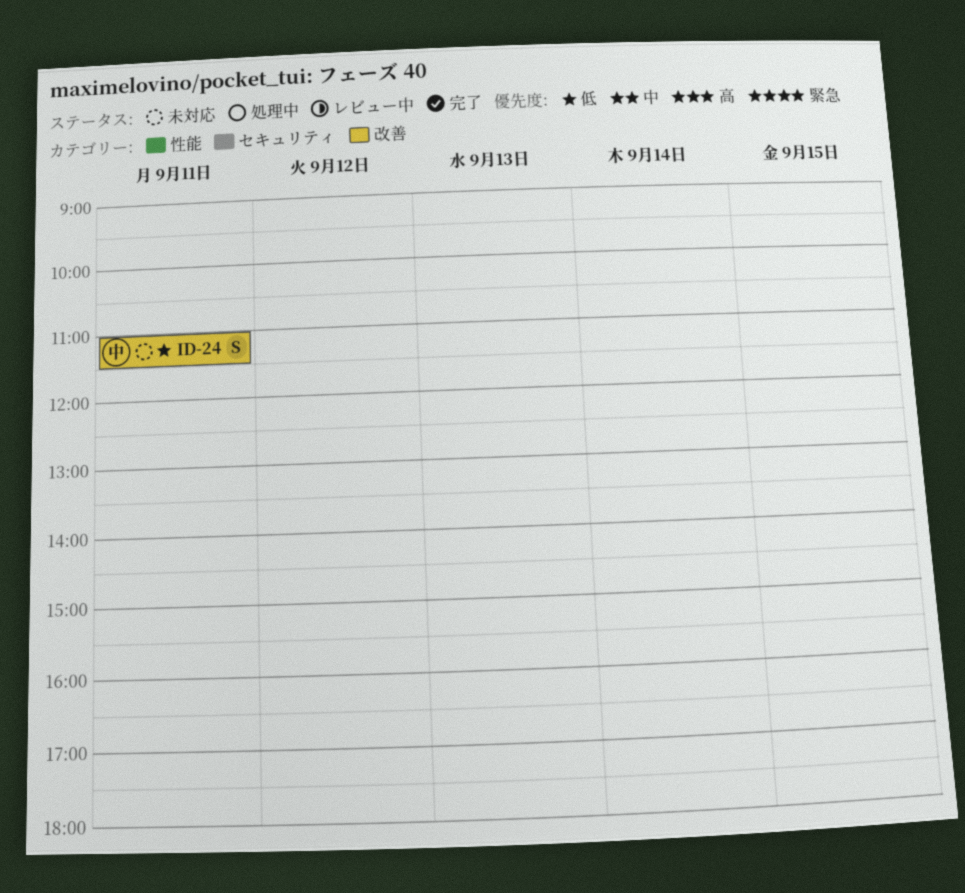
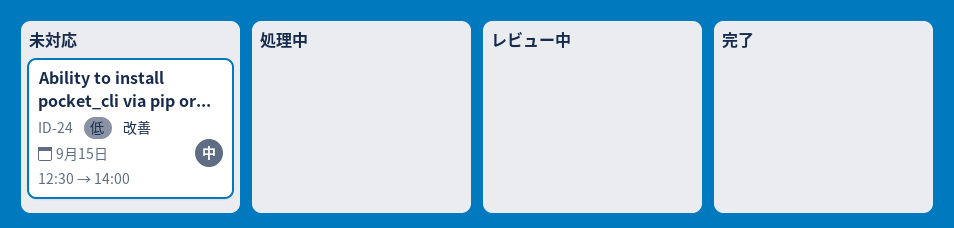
ID-24, day: Sep 11 -> Sep 15
ID-24, begins: 11:00 -> 12:30
ID-24, ends: 11:30 -> 14:00

